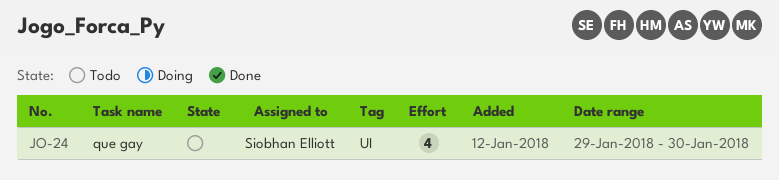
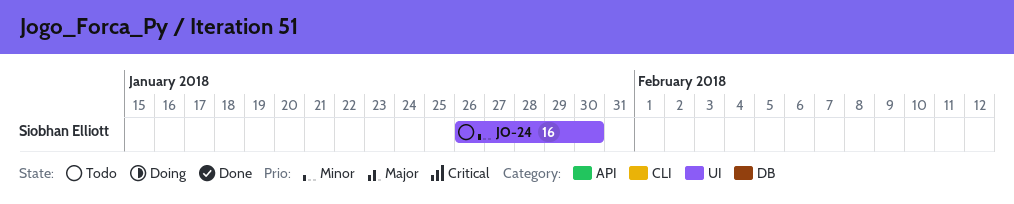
JO-24, estimate: 4 -> 16
JO-24, start: Jan 29 -> Jan 26

